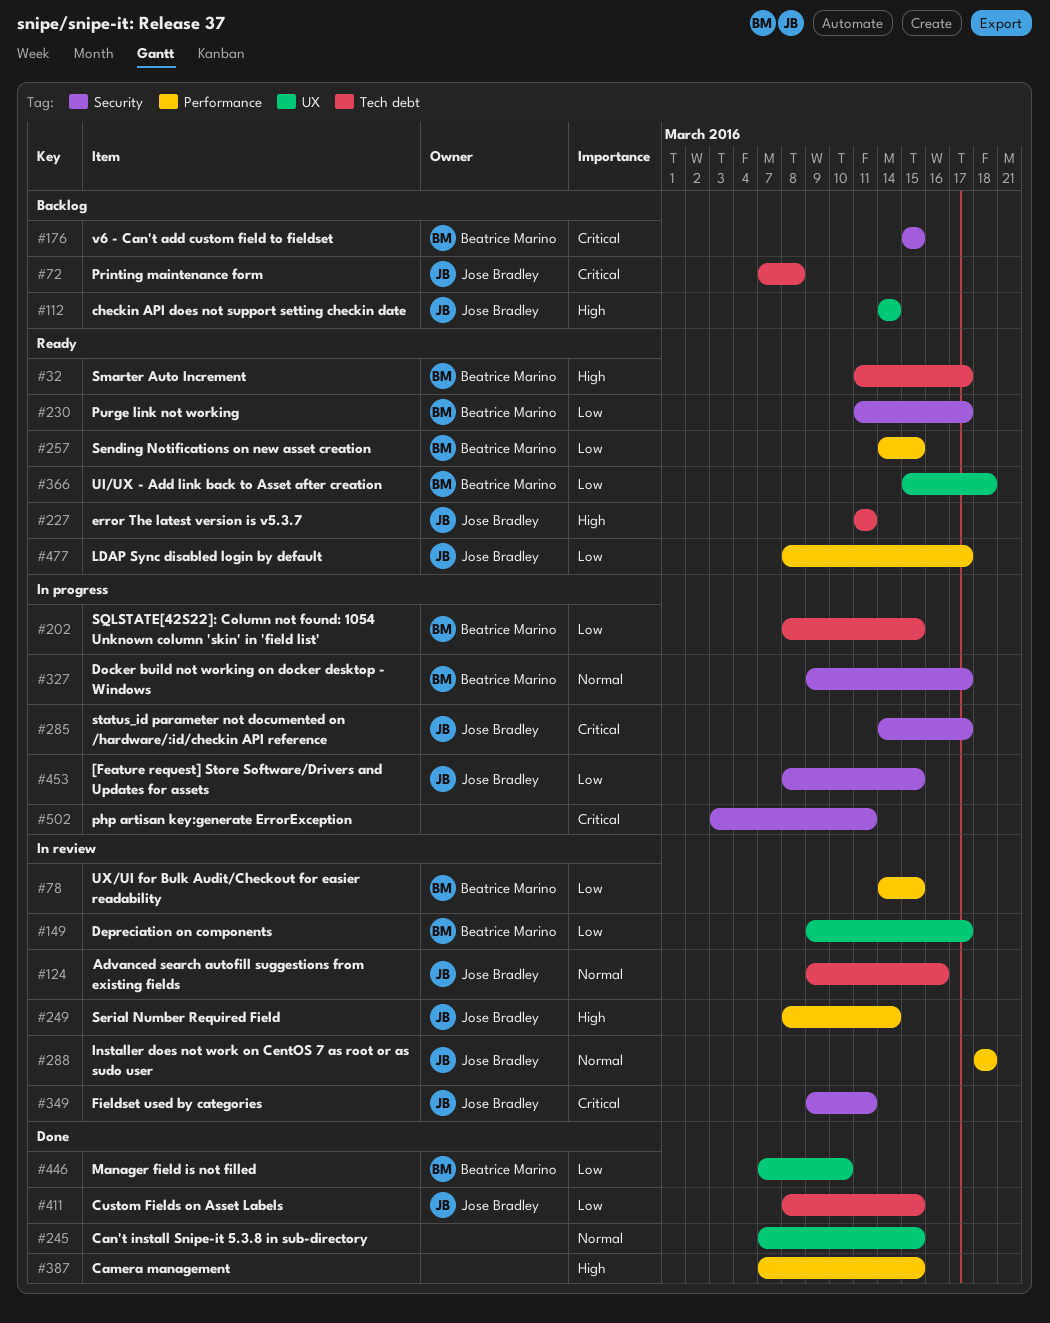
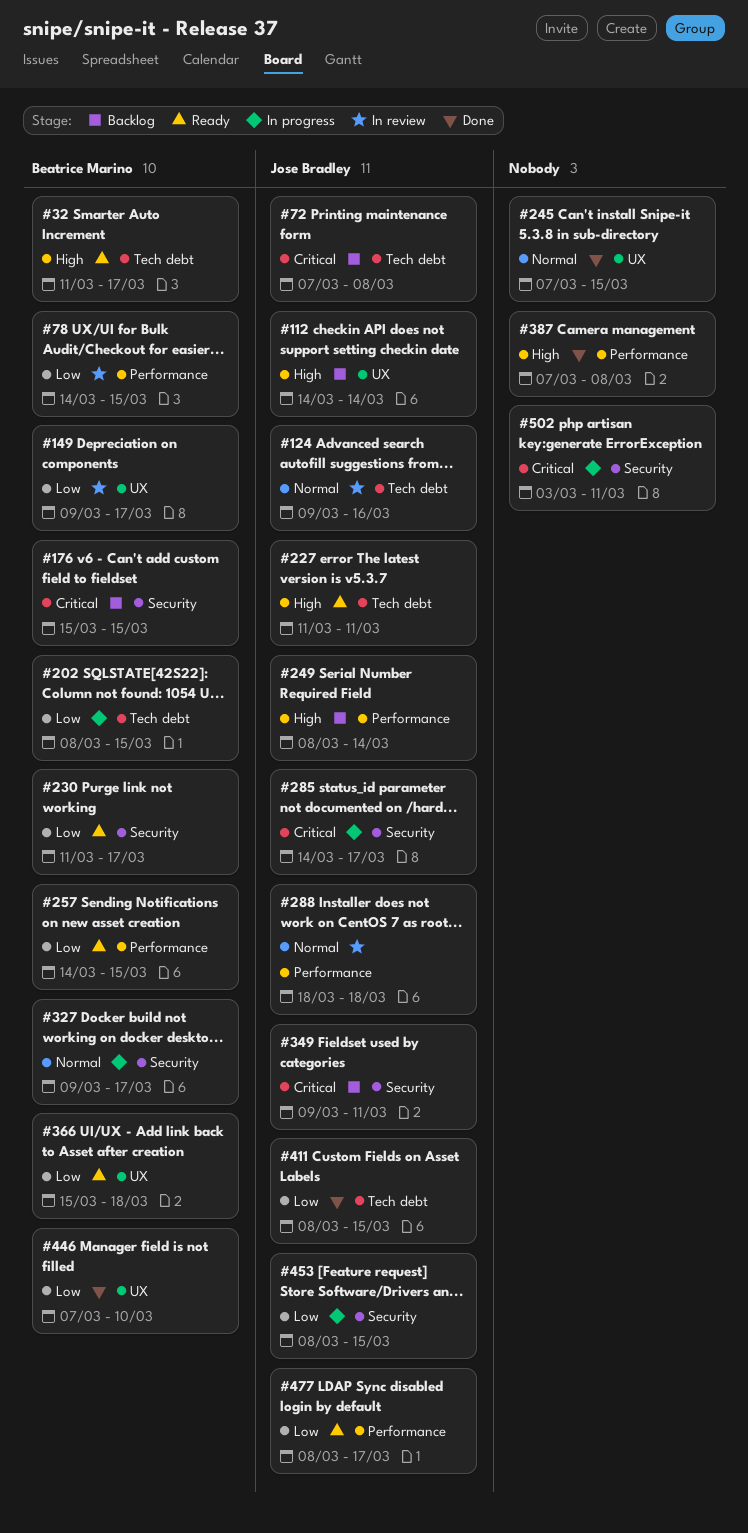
#249, status: In review -> Backlog
#349, status: In review -> Backlog
#387, due: Mar 15 -> Mar 8

